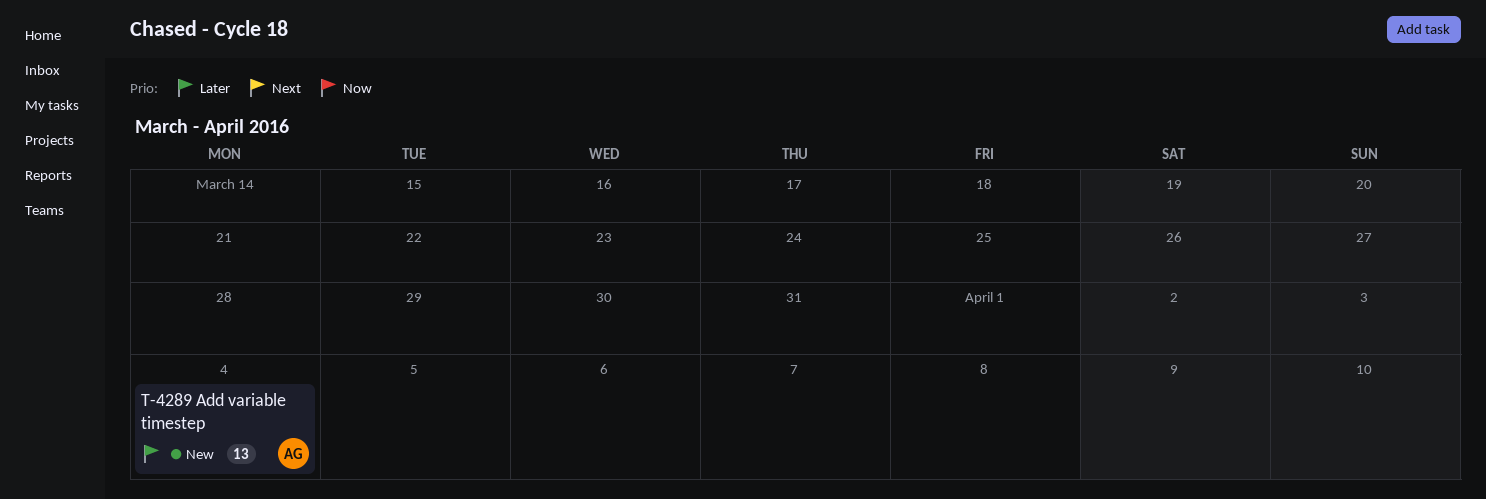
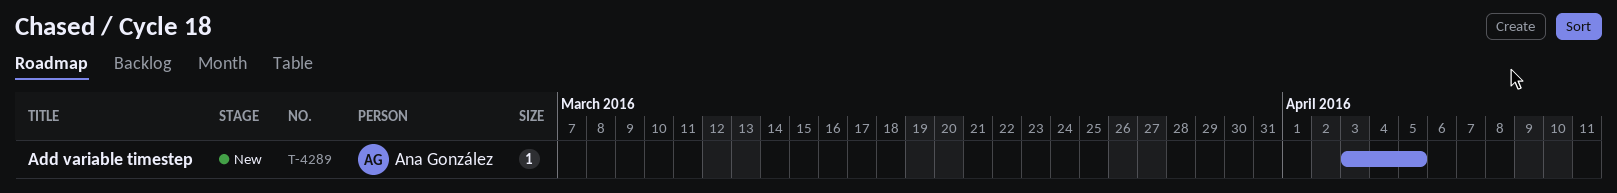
T-4289, estimate: 13 -> 1
T-4289, due: Apr 4 -> Apr 5

